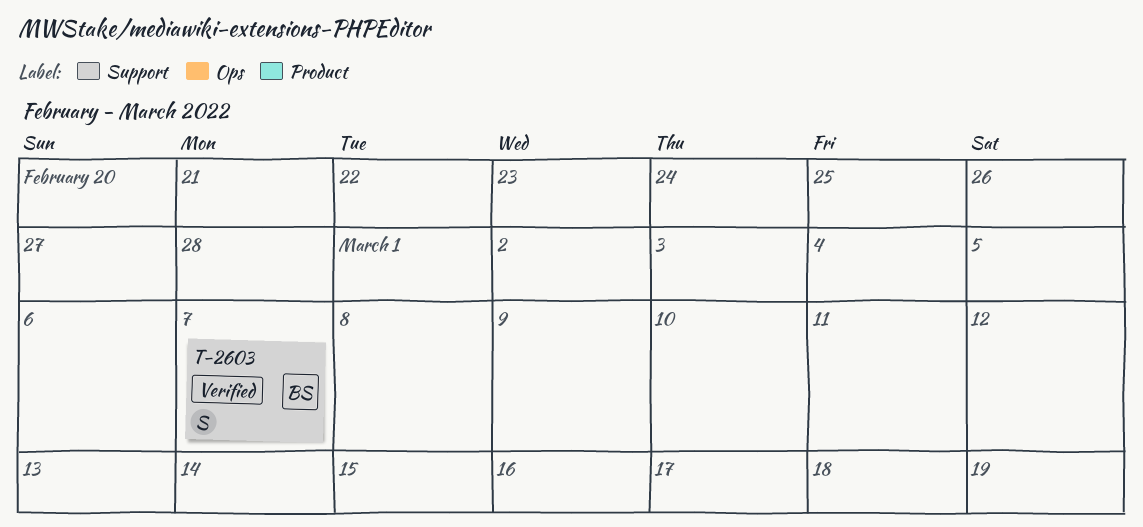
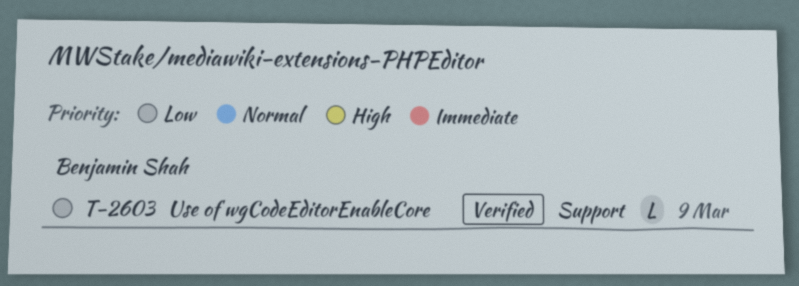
T-2603, estimate: S -> L
T-2603, due: Mar 7 -> Mar 9

